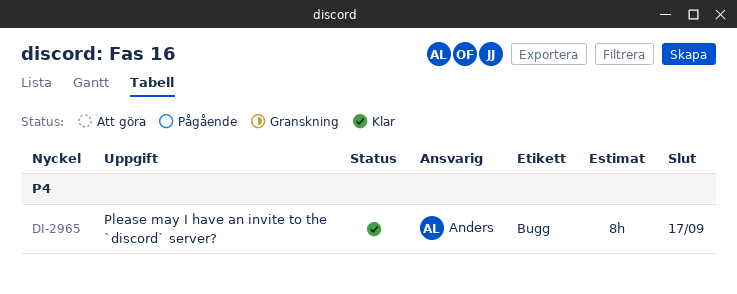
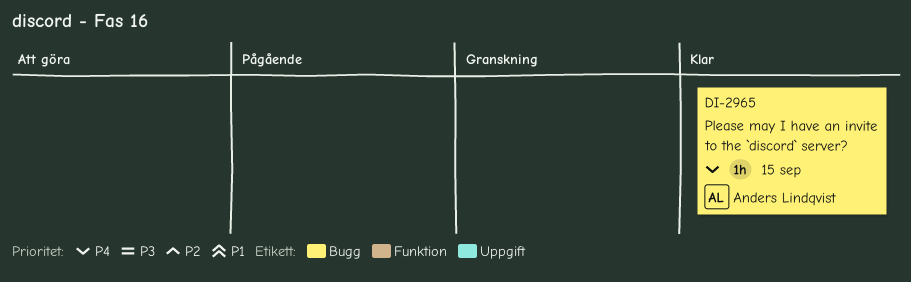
DI-2965, estimate: 8h -> 1h
DI-2965, due: Sep 17 -> Sep 15

